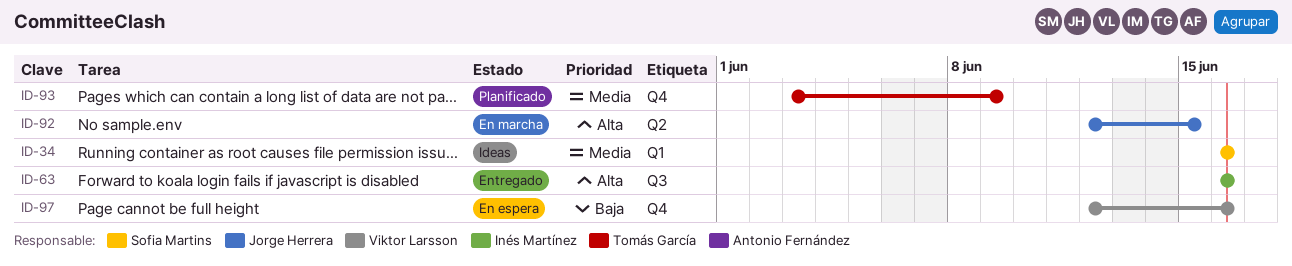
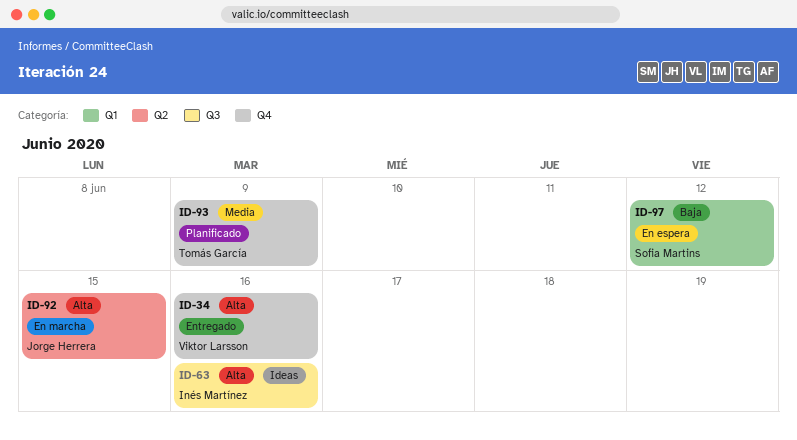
ID-34, status: Ideas -> Entregado
ID-34, owner: Sofia Martins -> Viktor Larsson
ID-34, priority: Media -> Alta
ID-34, label: Q1 -> Q4
ID-63, status: Entregado -> Ideas
ID-97, owner: Viktor Larsson -> Sofia Martins
ID-97, label: Q4 -> Q1
ID-97, due: Jun 16 -> Jun 12

